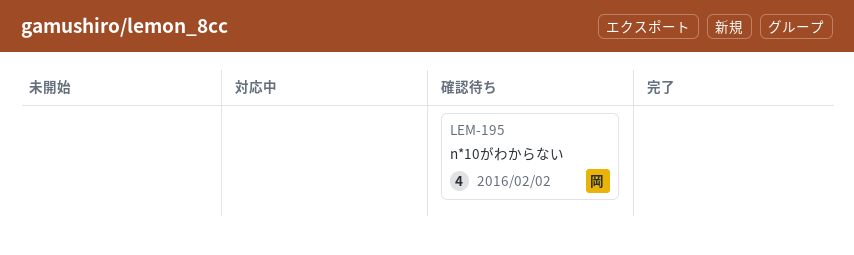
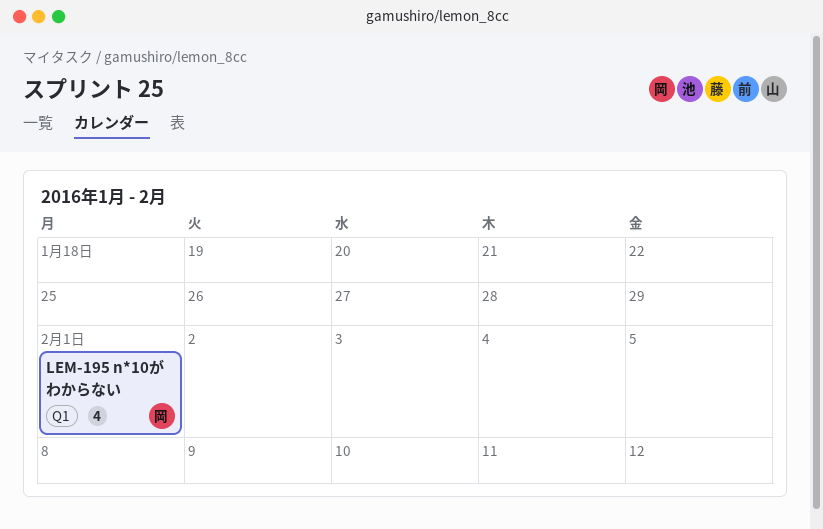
LEM-195, due: Feb 2 -> Feb 1

